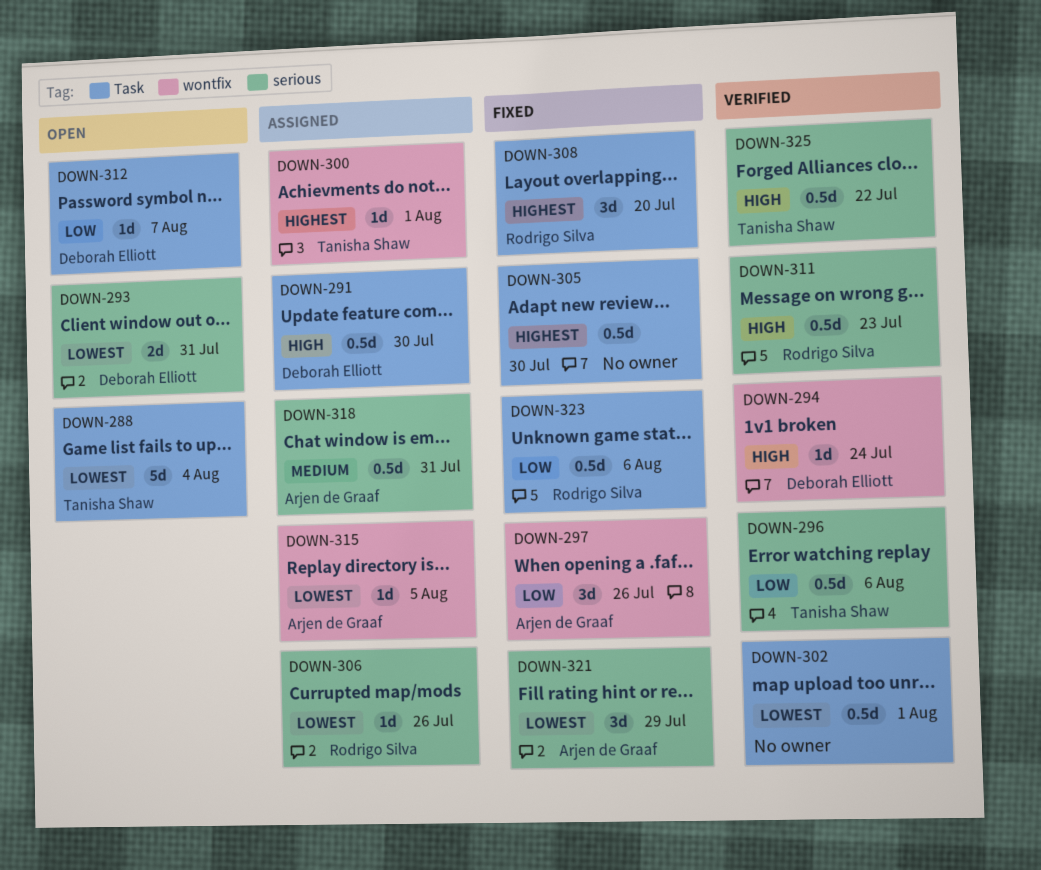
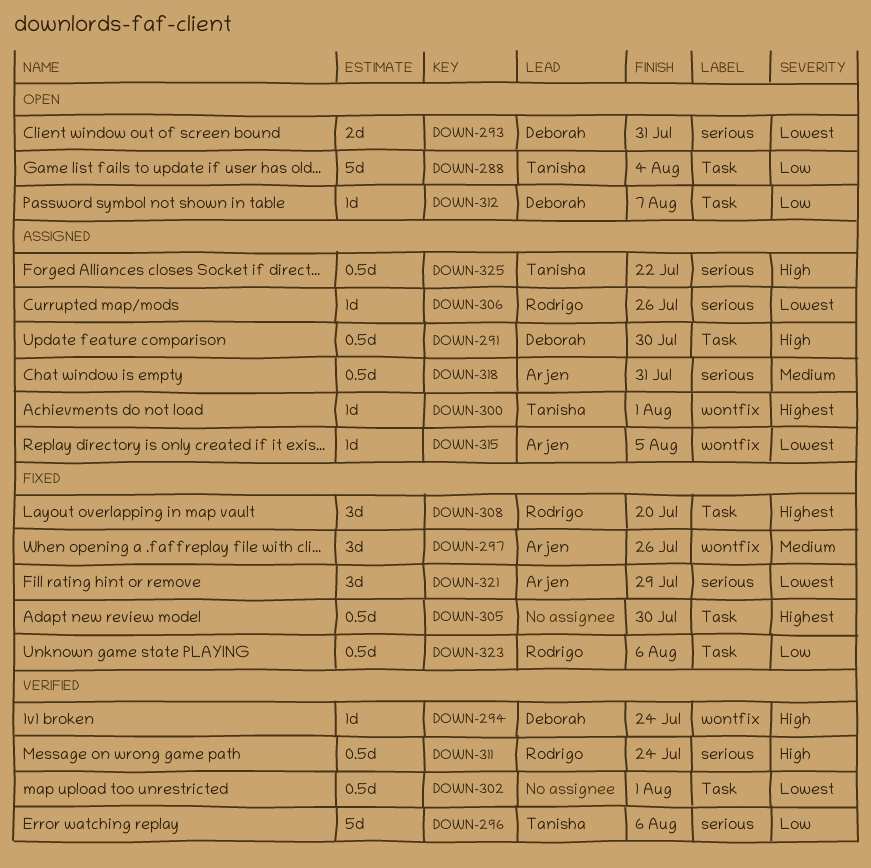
DOWN-288, priority: Lowest -> Low
DOWN-296, estimate: 0.5d -> 5d
DOWN-297, priority: Low -> Medium
DOWN-311, due: Jul 23 -> Jul 24
DOWN-325, status: Verified -> Assigned

